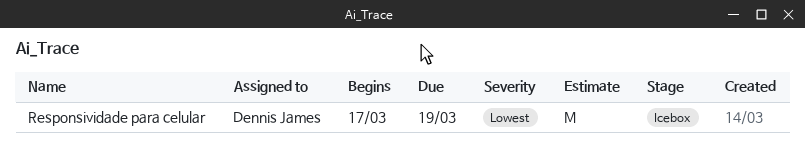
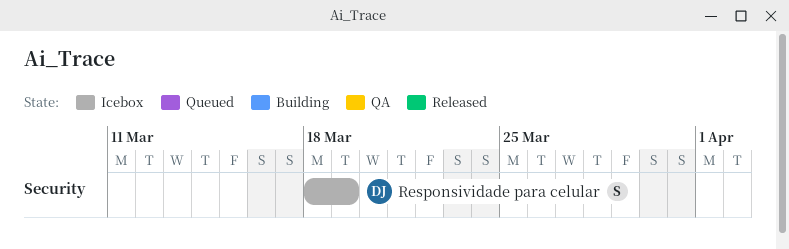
Responsividade para celular, estimate: M -> S
Responsividade para celular, start: Mar 17 -> Mar 18

